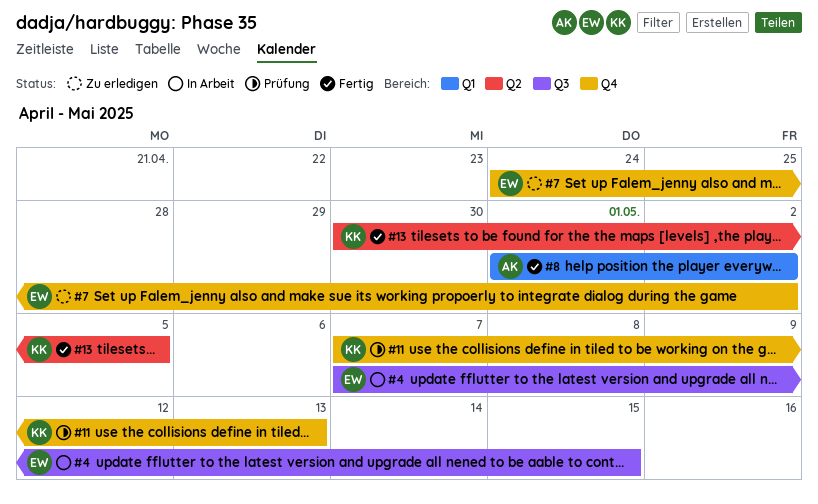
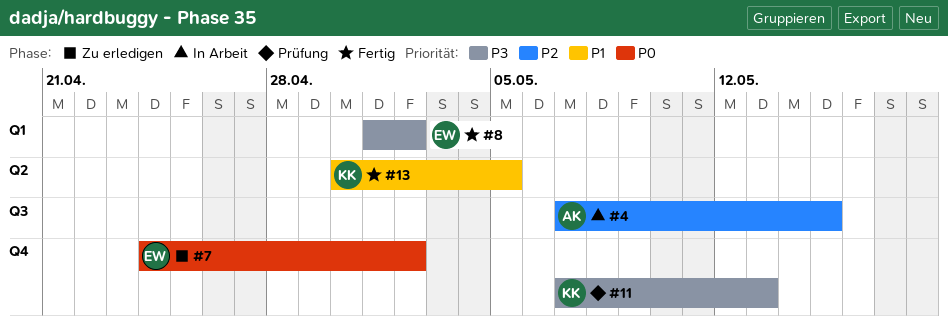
#4, owner: EW -> AK
#8, owner: AK -> EW

